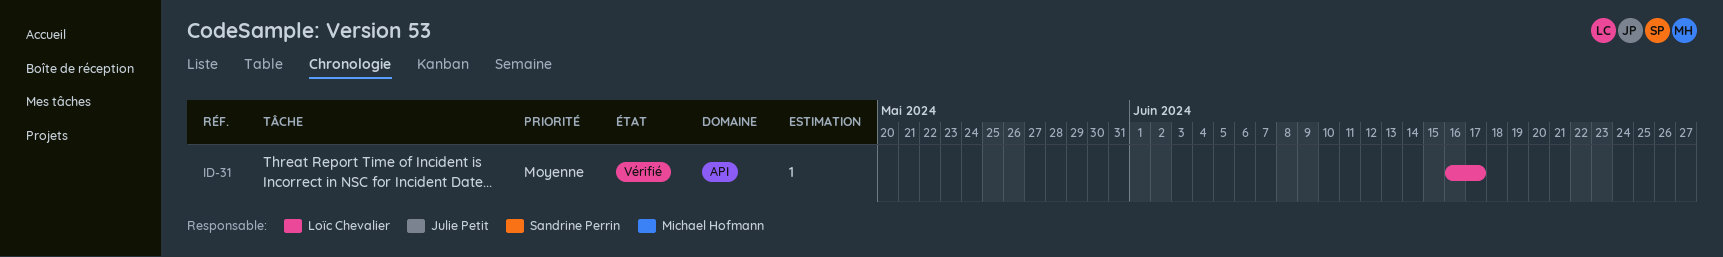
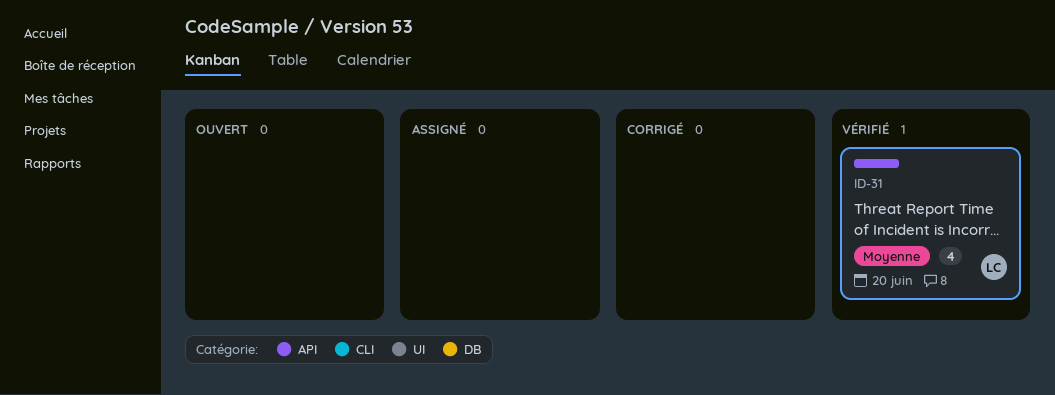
ID-31, estimate: 1 -> 4
ID-31, due: Jun 17 -> Jun 20

